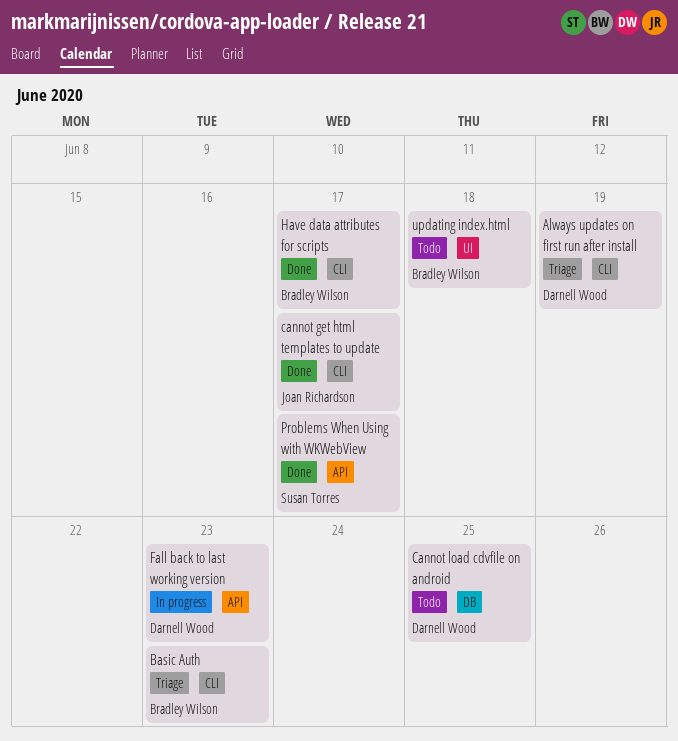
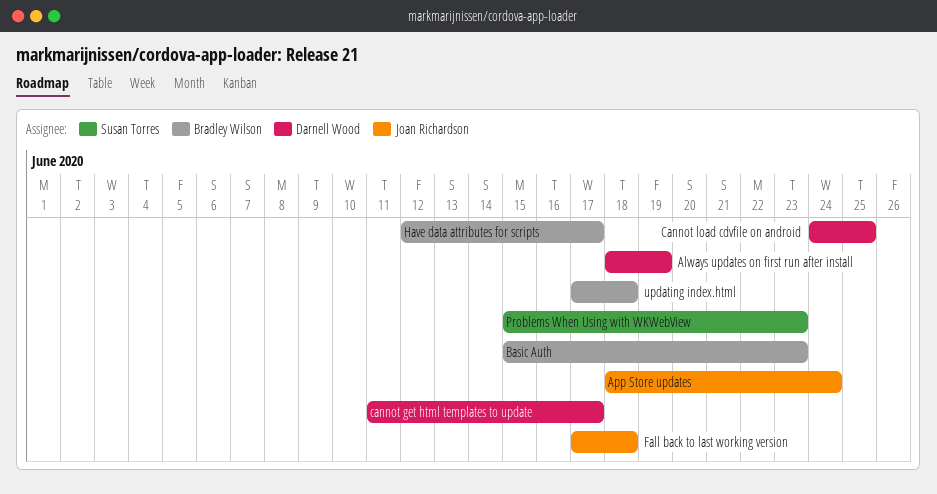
App Store updates: none -> present
cannot get html templates to update, owner: Joan Richardson -> Darnell Wood
Fall back to last working version, owner: Darnell Wood -> Joan Richardson
Fall back to last working version, due: Jun 23 -> Jun 18
Problems When Using with WKWebView, due: Jun 17 -> Jun 23

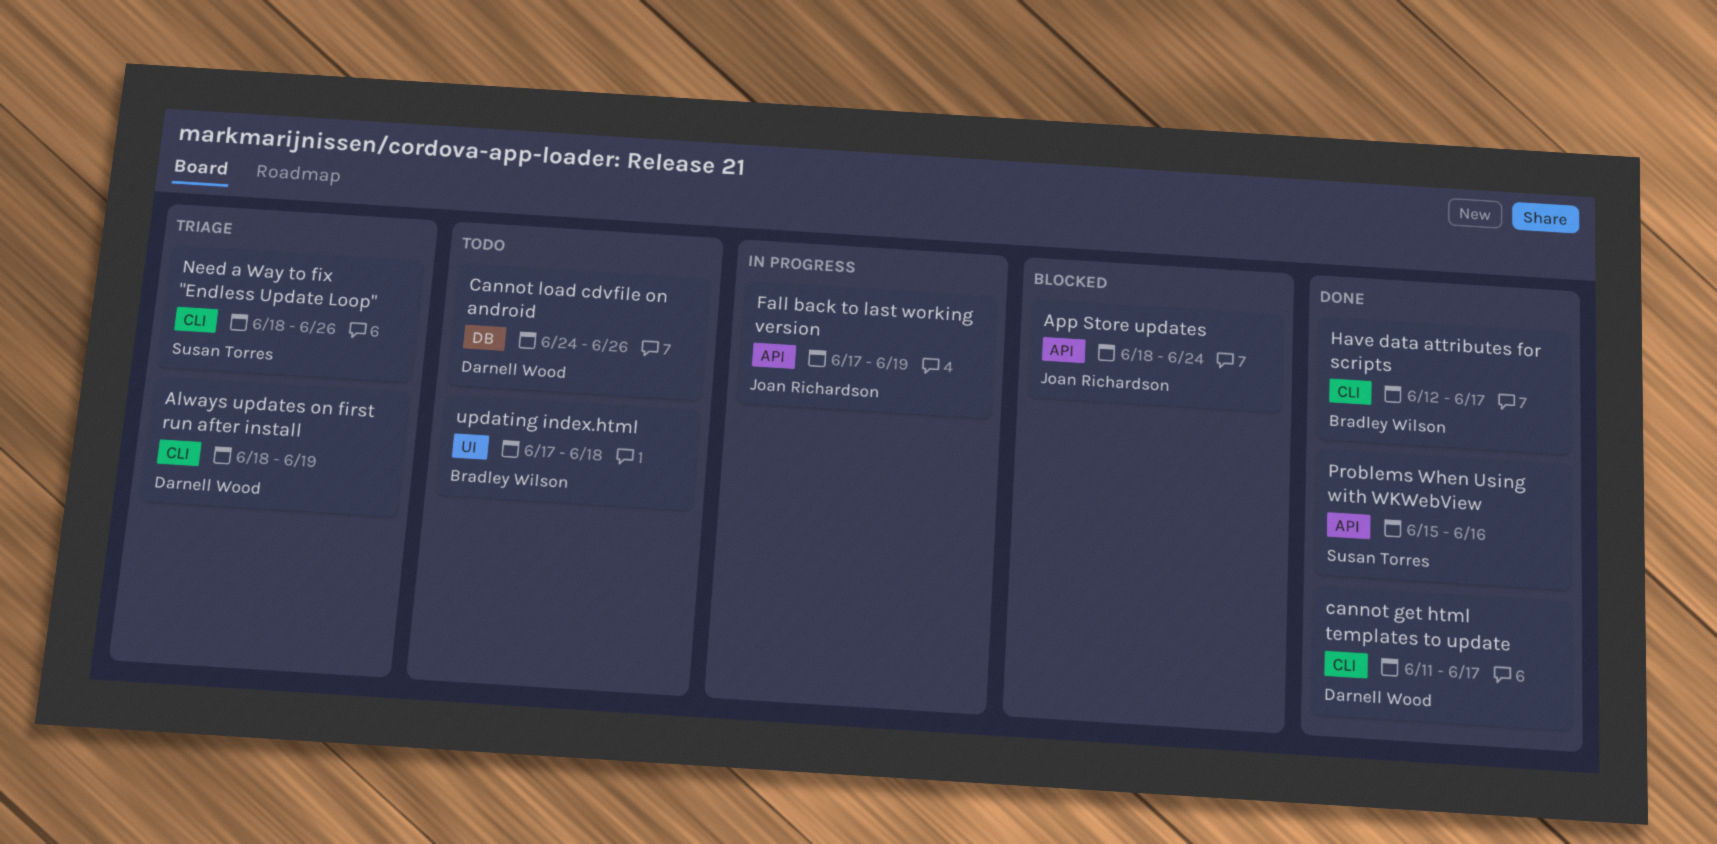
Basic Auth: present -> none
Cannot load cdvfile on android, due: Jun 25 -> Jun 26
Fall back to last working version, due: Jun 18 -> Jun 19
Need a Way to fix "Endless Update Loop": none -> present
Problems When Using with WKWebView, due: Jun 23 -> Jun 16

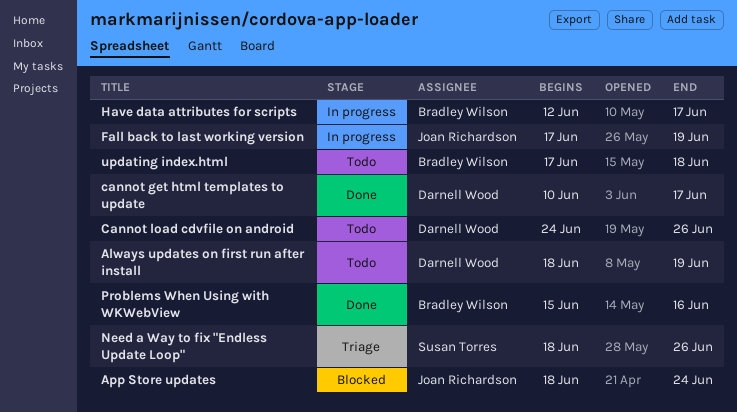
Always updates on first run after install, status: Triage -> Todo
cannot get html templates to update, start: Jun 11 -> Jun 10
Have data attributes for scripts, status: Done -> In progress
Problems When Using with WKWebView, owner: Susan Torres -> Bradley Wilson

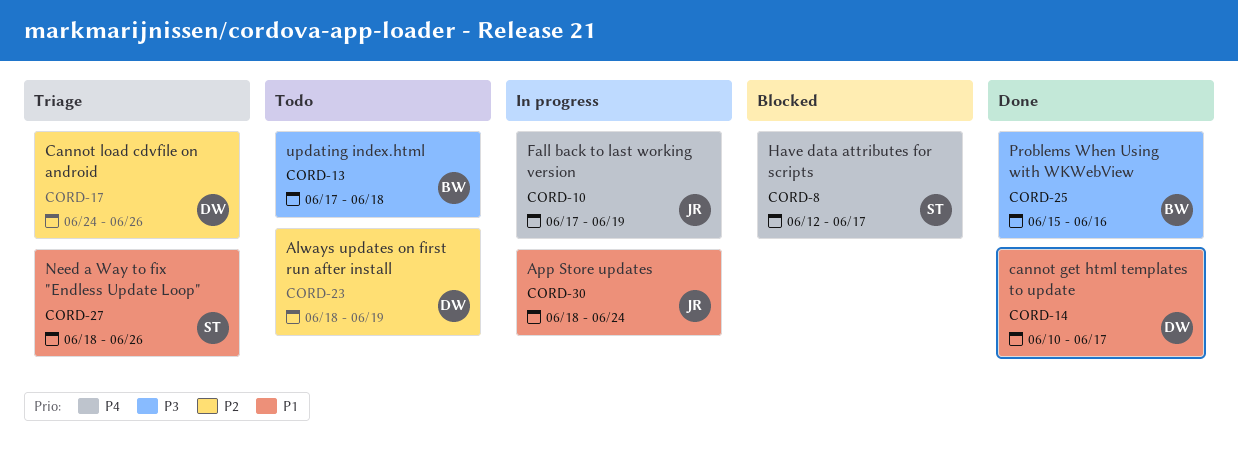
App Store updates, status: Blocked -> In progress
Cannot load cdvfile on android, status: Todo -> Triage
Have data attributes for scripts, status: In progress -> Blocked
Have data attributes for scripts, owner: Bradley Wilson -> Susan Torres

